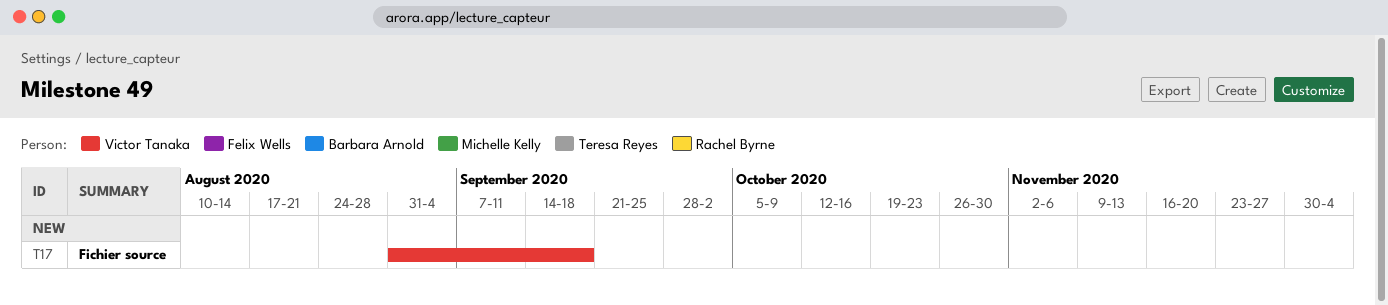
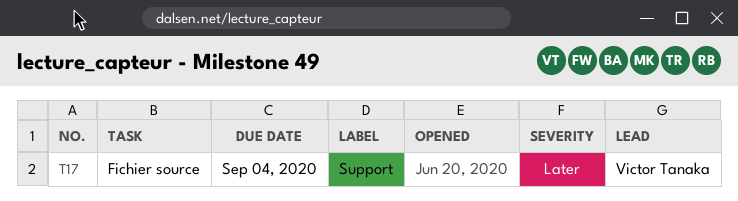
T17, due: Sep 18 -> Sep 4

